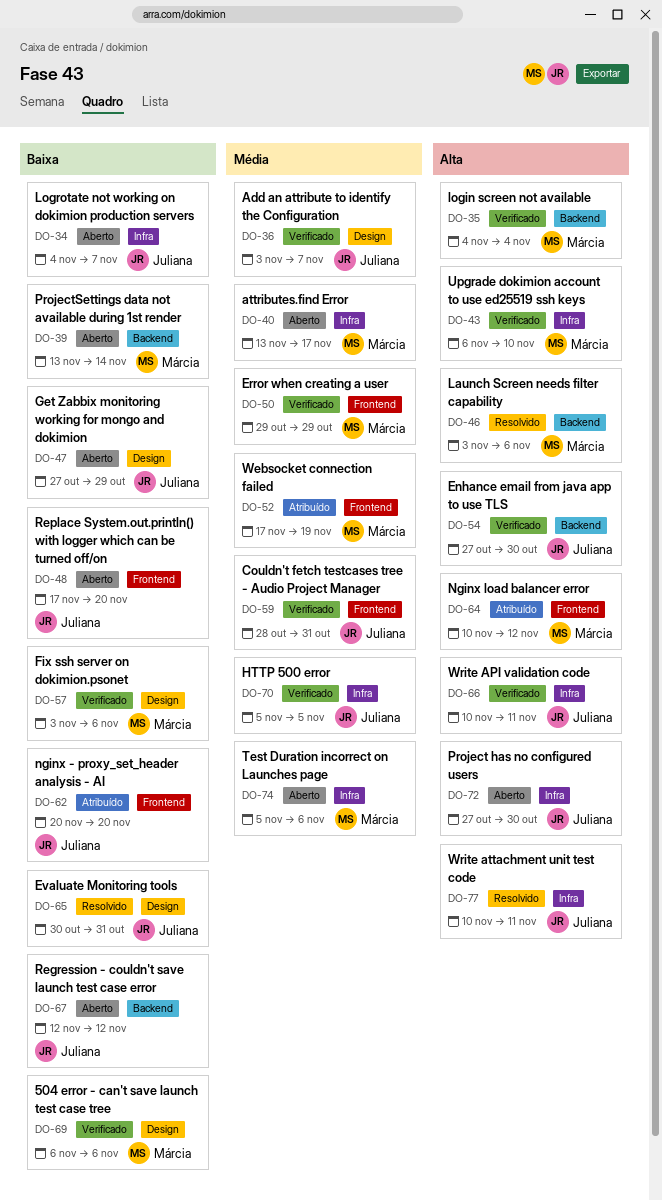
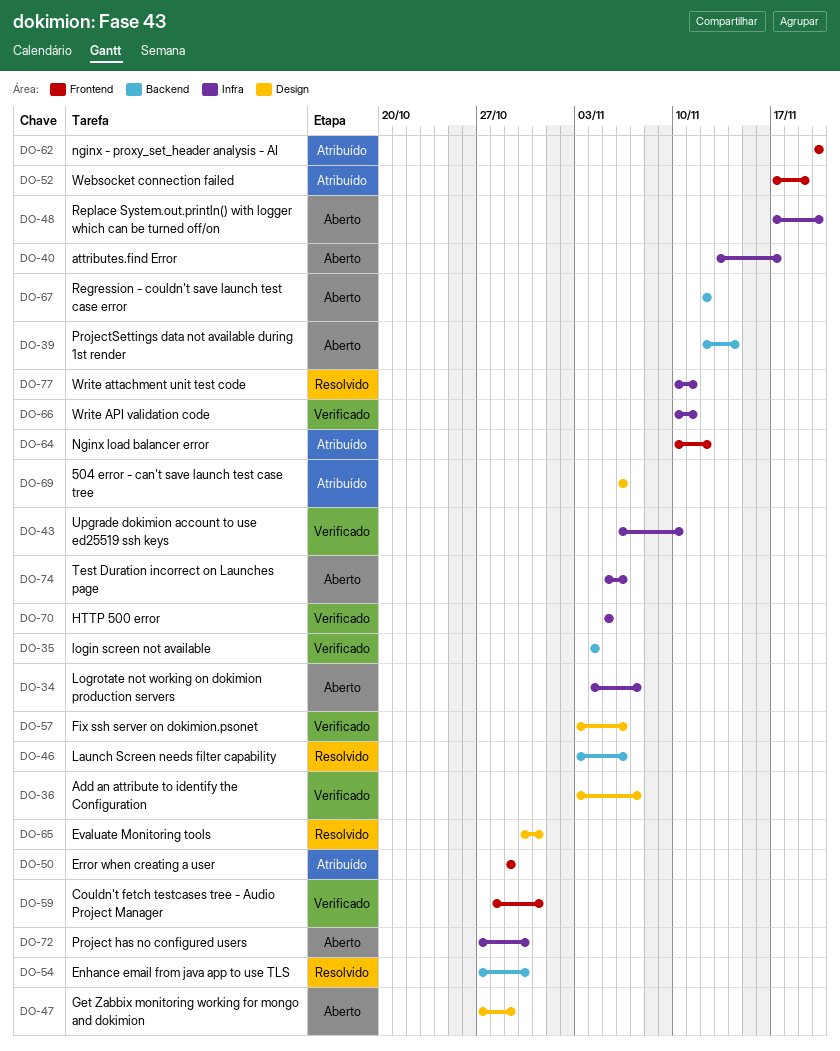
DO-39, start: Nov 13 -> Nov 12
DO-48, label: Frontend -> Infra
DO-50, status: Verificado -> Atribuído
DO-54, status: Verificado -> Resolvido
DO-69, status: Verificado -> Atribuído

